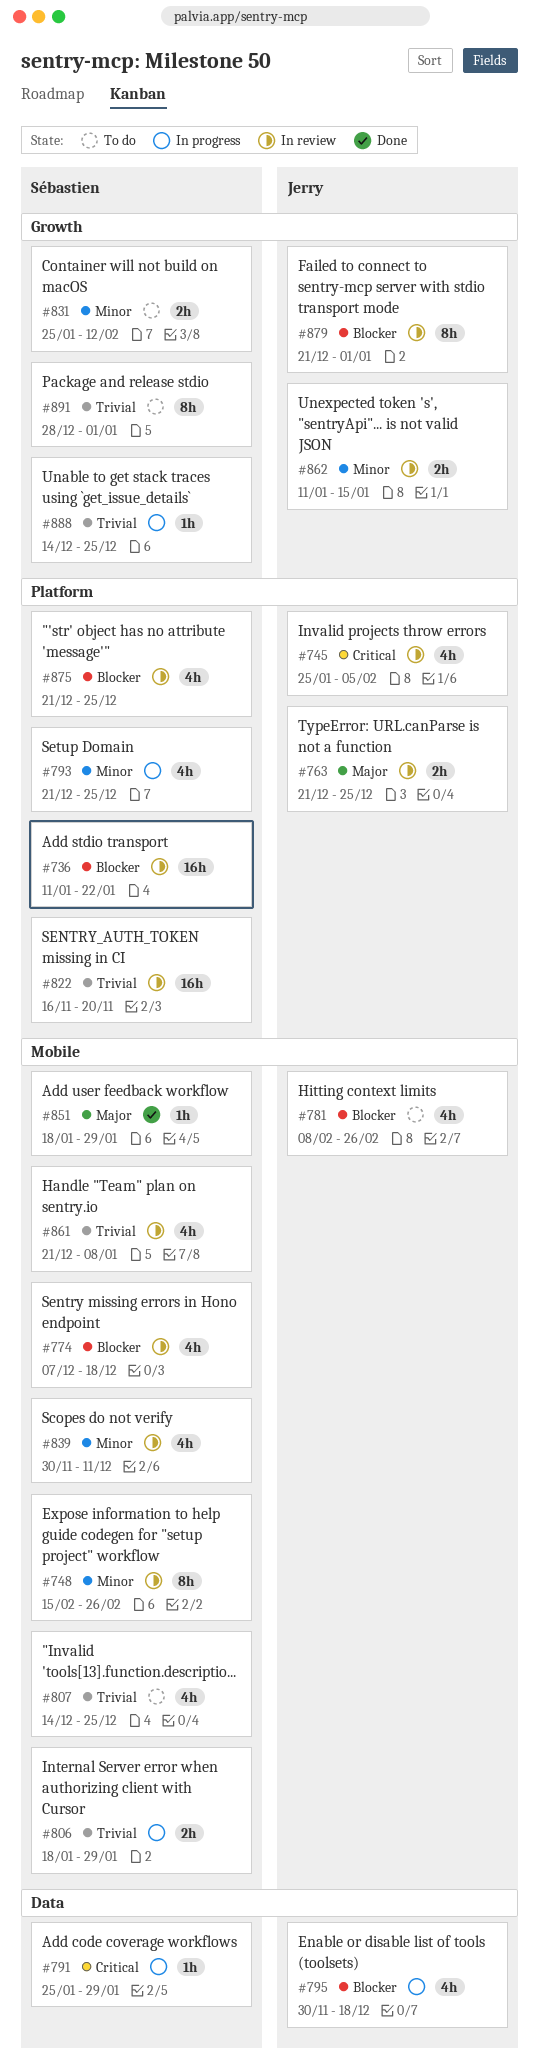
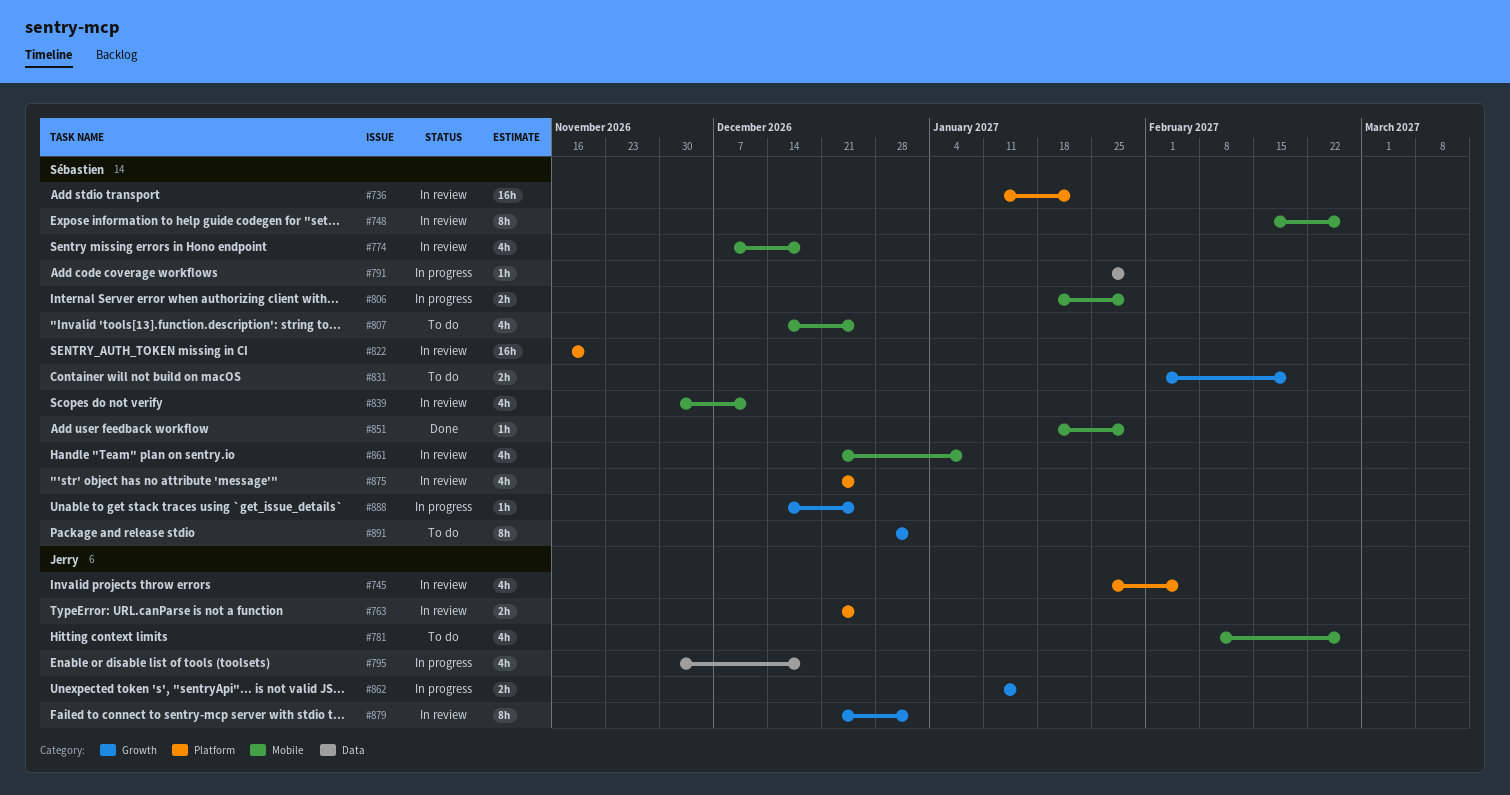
#793: present -> none
#831, start: Jan 25 -> Feb 1
#831, due: Feb 12 -> Feb 19
#862, status: In review -> In progress

